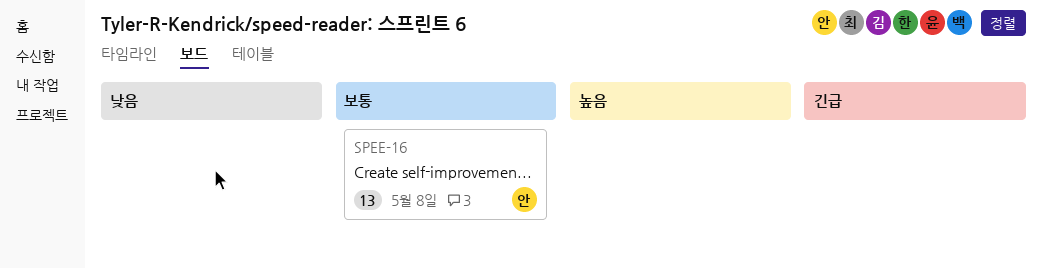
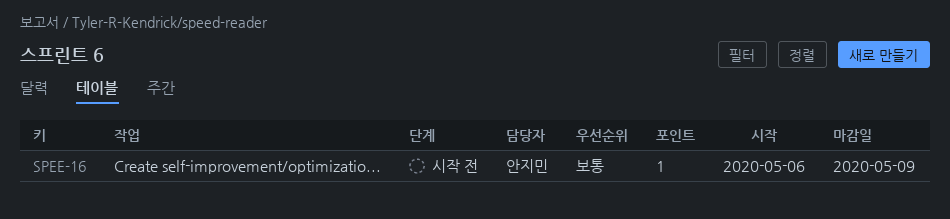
SPEE-16, estimate: 13 -> 1
SPEE-16, due: May 8 -> May 9

